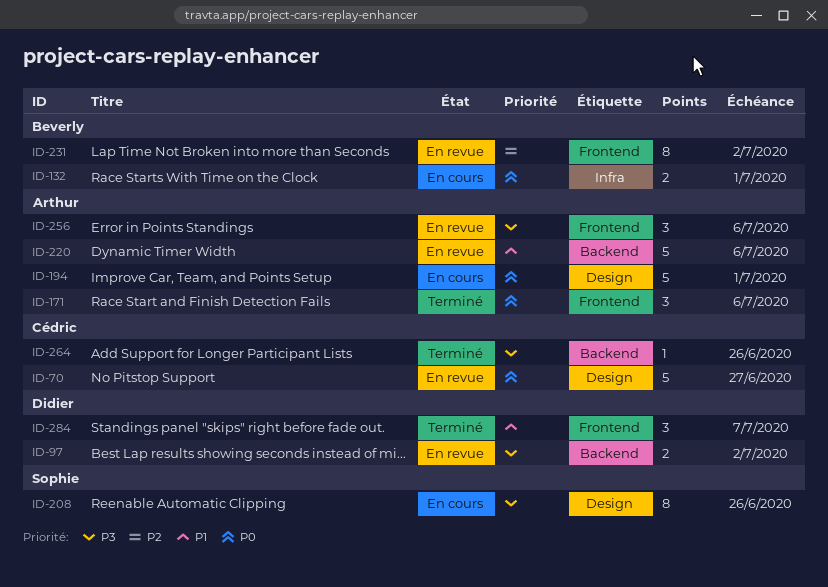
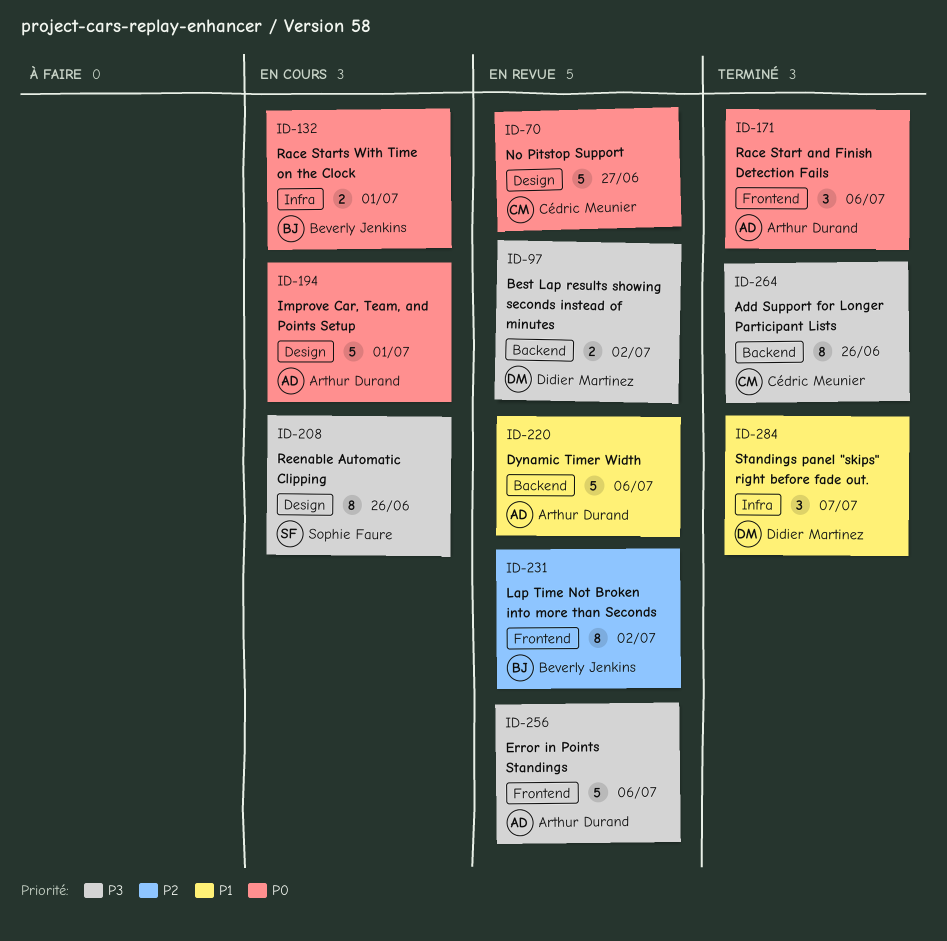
ID-256, estimate: 3 -> 5
ID-264, estimate: 1 -> 8
ID-284, label: Frontend -> Infra

